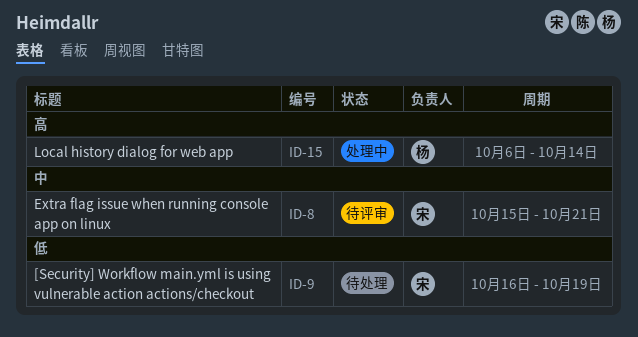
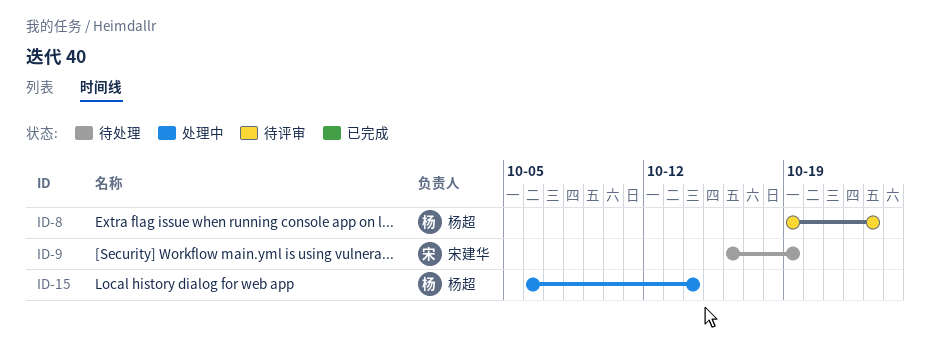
ID-8, owner: 宋建华 -> 杨超
ID-8, start: Oct 15 -> Oct 19
ID-8, due: Oct 21 -> Oct 23

